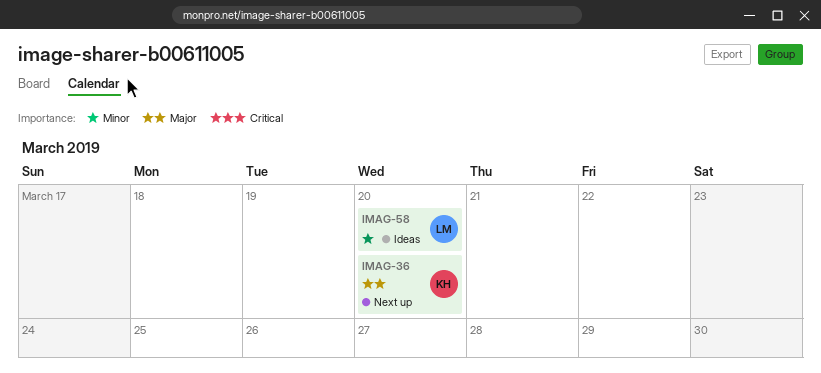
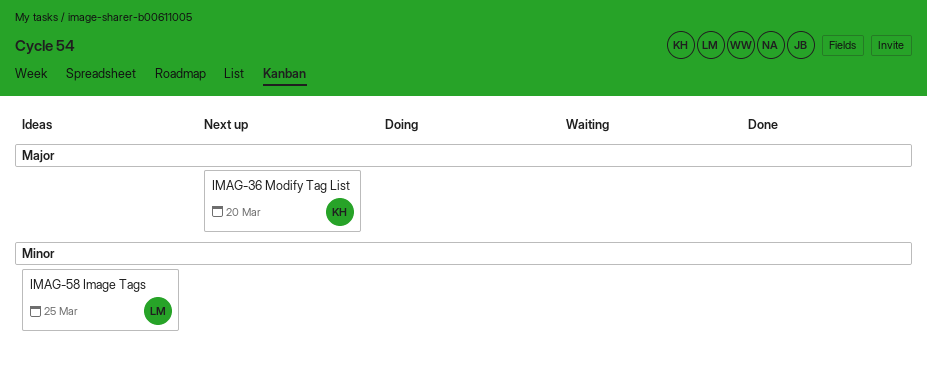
IMAG-58, due: Mar 20 -> Mar 25

